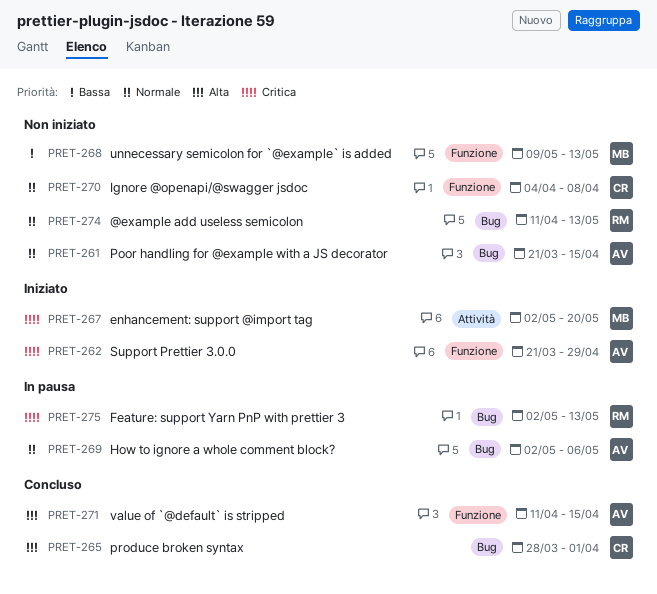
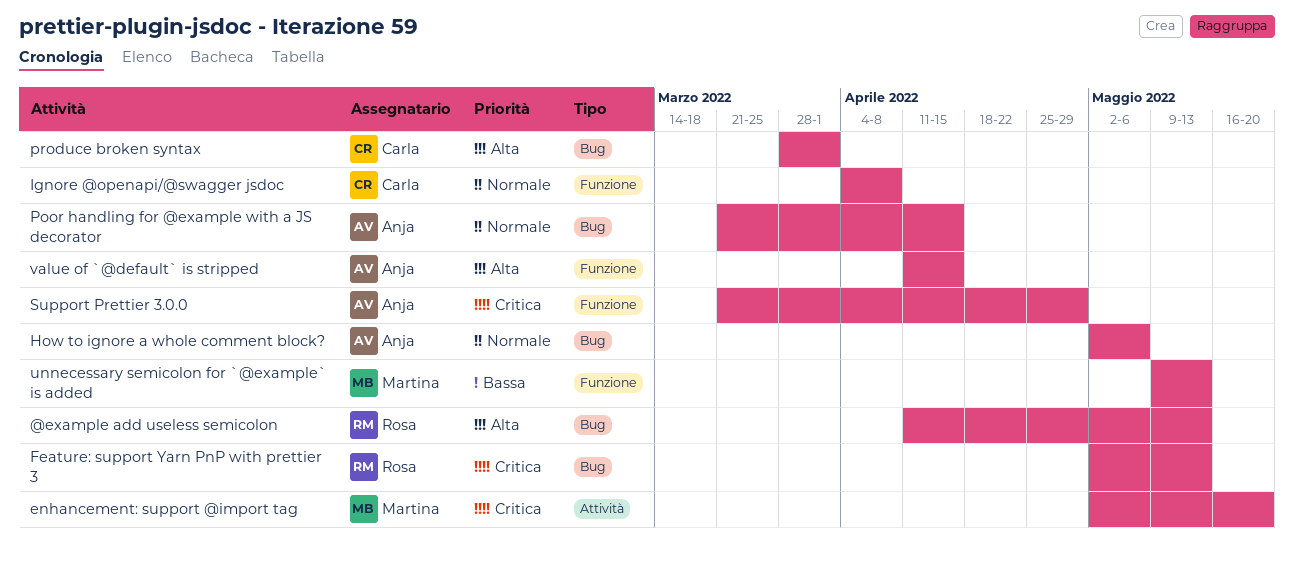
@example add useless semicolon, priority: Normale -> Alta

